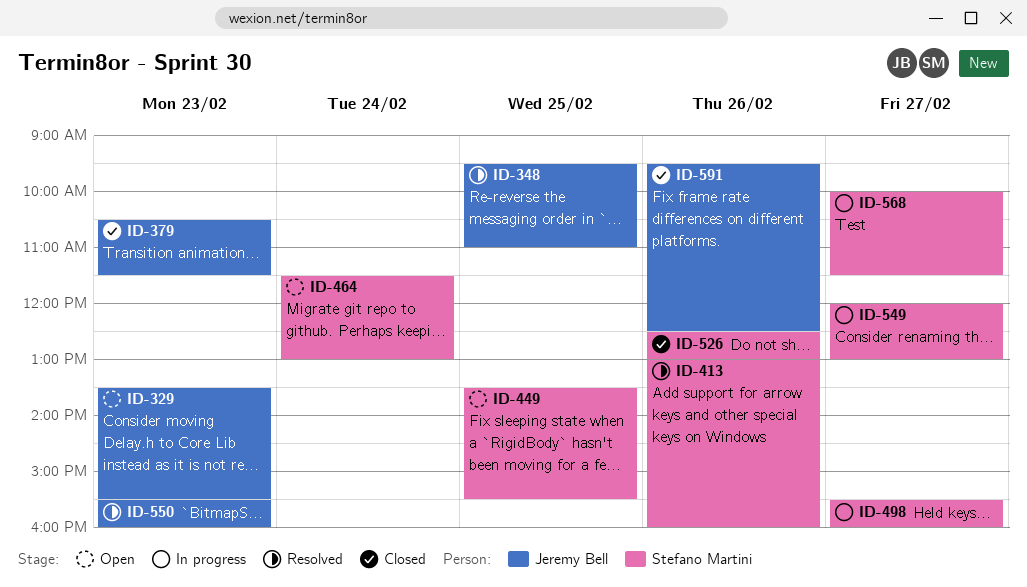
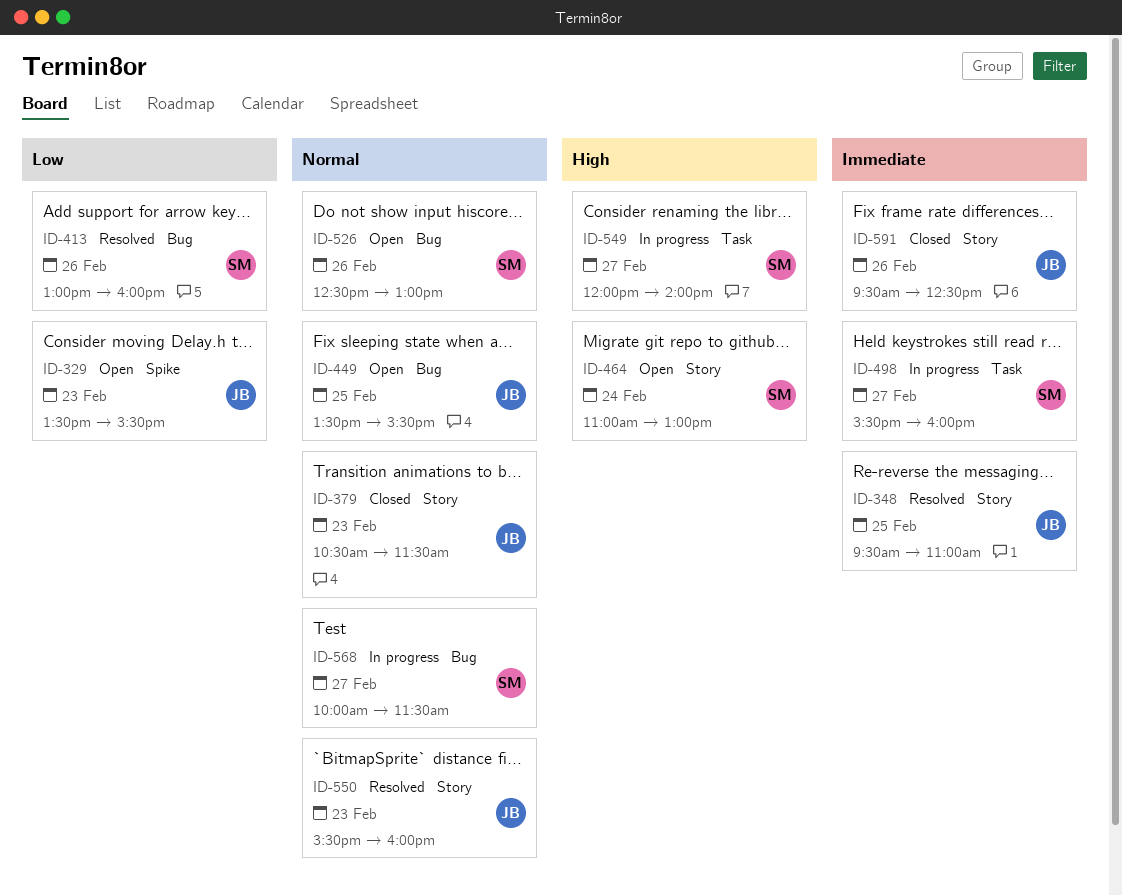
ID-449, owner: Stefano Martini -> Jeremy Bell
ID-464, begins: 11:30 -> 11:00
ID-526, status: Closed -> Open
ID-549, ends: 13:00 -> 14:00

